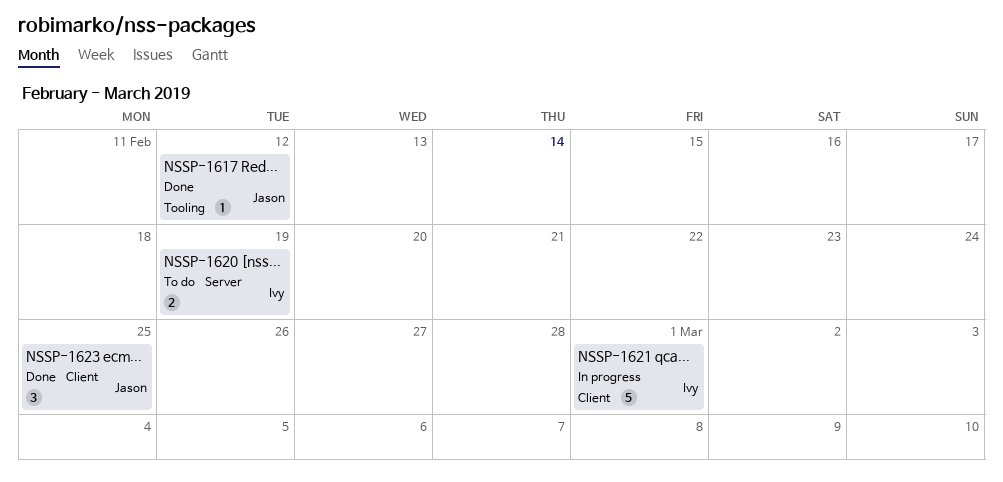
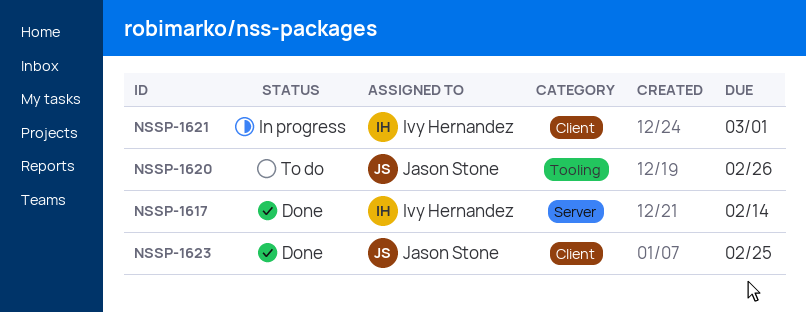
NSSP-1617, owner: Jason Stone -> Ivy Hernandez
NSSP-1617, label: Tooling -> Server
NSSP-1617, due: Feb 12 -> Feb 14
NSSP-1620, owner: Ivy Hernandez -> Jason Stone
NSSP-1620, label: Server -> Tooling
NSSP-1620, due: Feb 19 -> Feb 26

